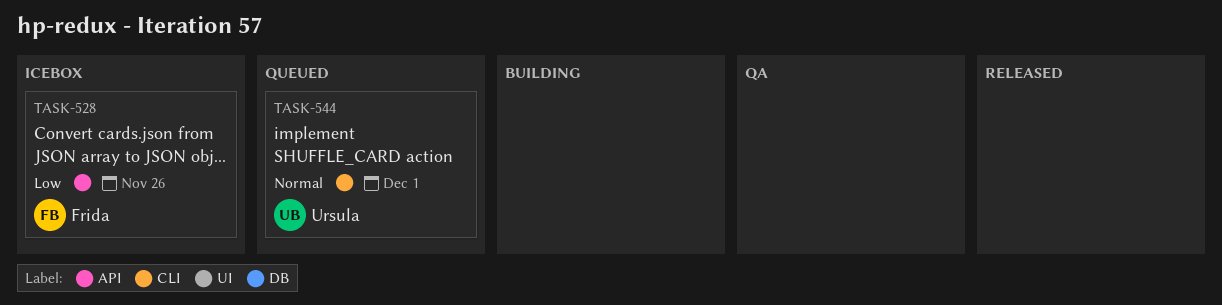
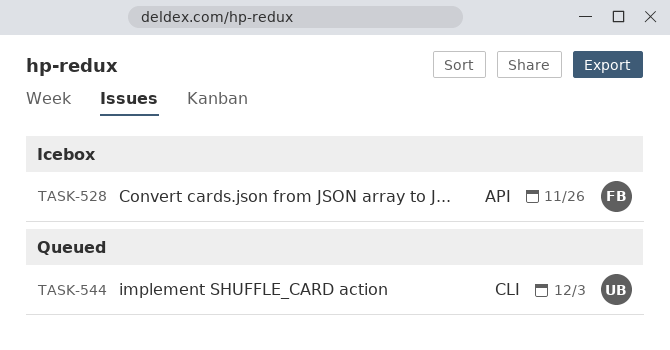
TASK-544, due: Dec 1 -> Dec 3

